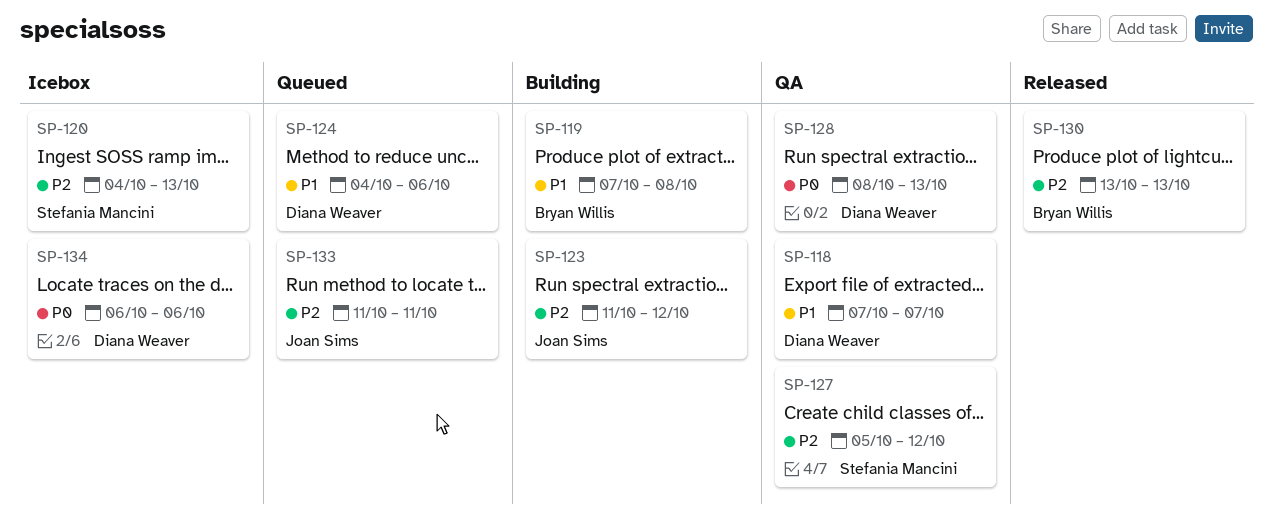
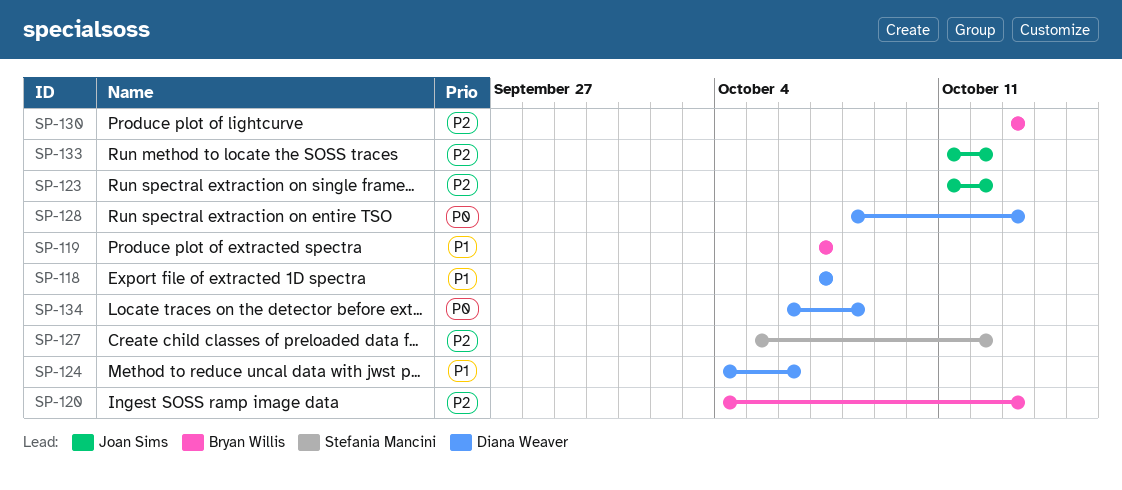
SP-119, due: Oct 8 -> Oct 7
SP-120, owner: Stefania Mancini -> Bryan Willis
SP-133, due: Oct 11 -> Oct 12
SP-134, due: Oct 6 -> Oct 8

